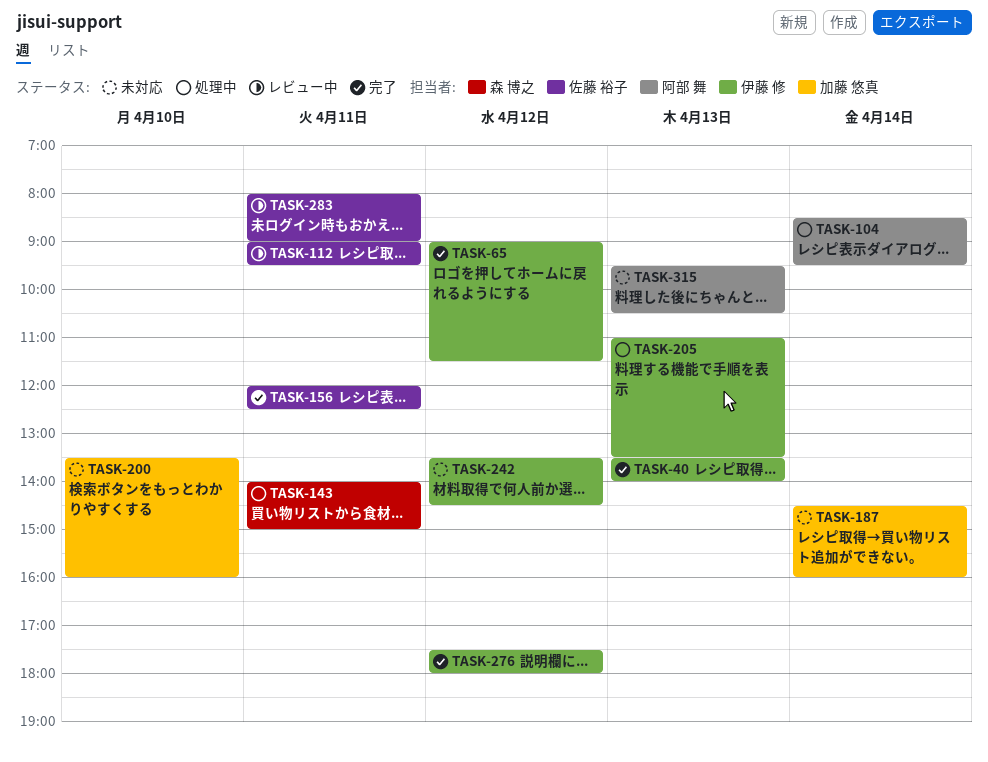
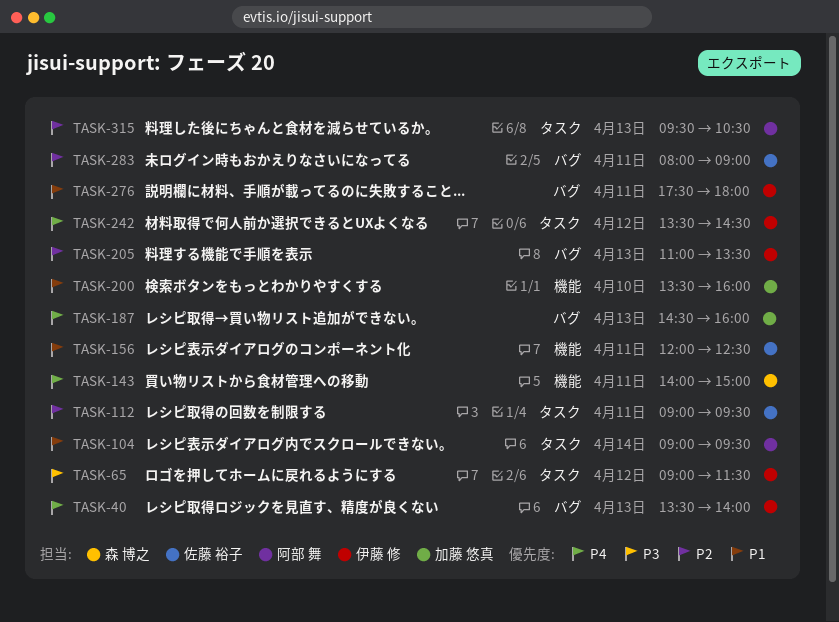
TASK-104, begins: 08:30 -> 09:00
TASK-187, day: Apr 14 -> Apr 13
TASK-276, day: Apr 12 -> Apr 11

